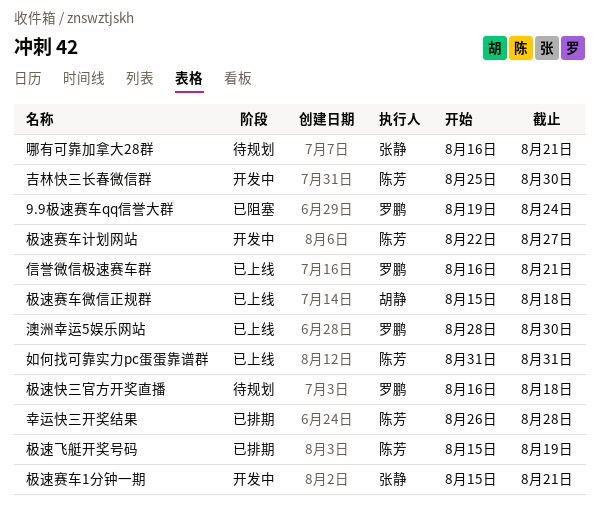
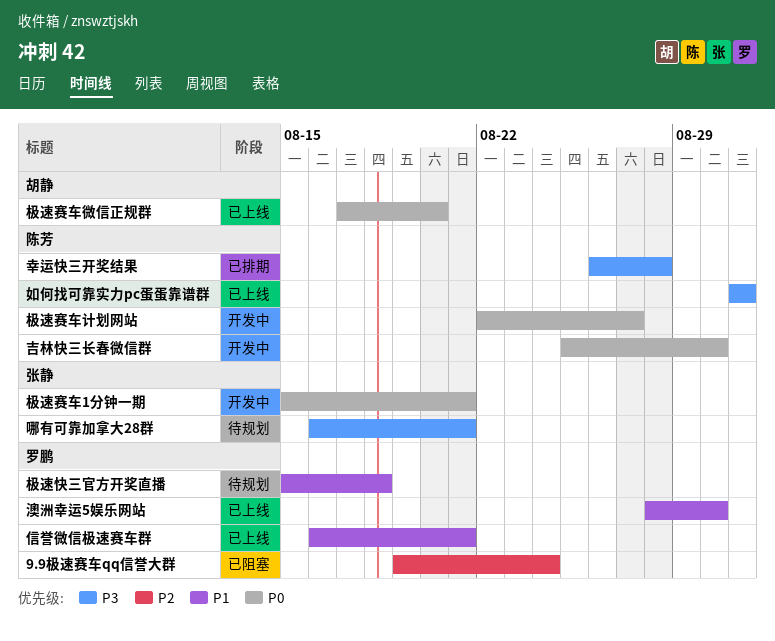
极速快三官方开奖直播, start: Aug 16 -> Aug 15
极速赛车微信正规群, start: Aug 15 -> Aug 17
极速赛车微信正规群, due: Aug 18 -> Aug 20
极速飞艇开奖号码: present -> none

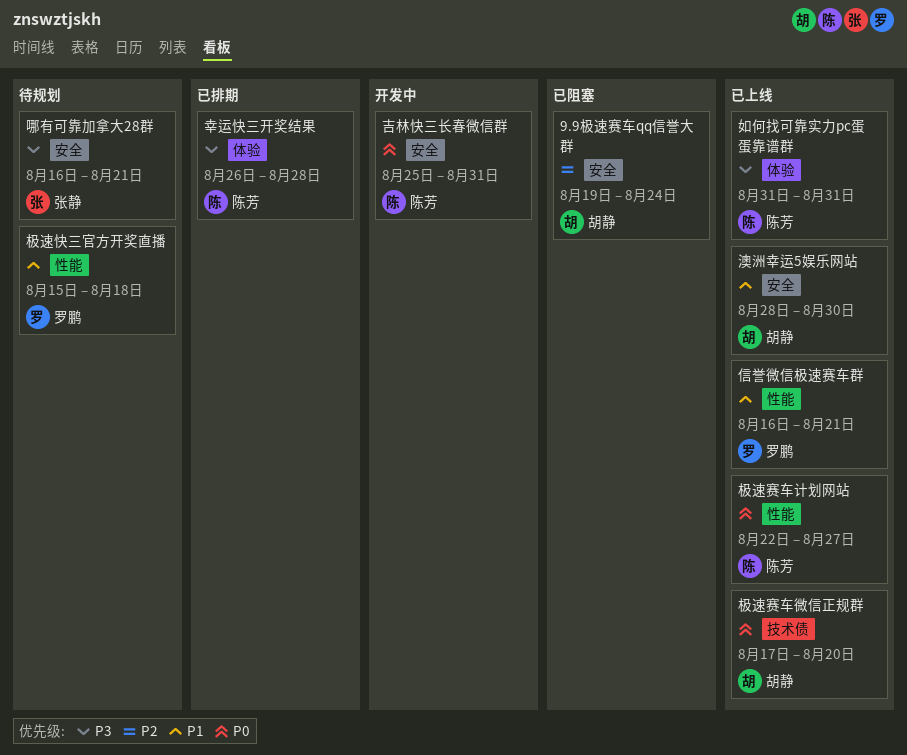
9.9极速赛车qq信誉大群, owner: 罗鹏 -> 胡静
吉林快三长春微信群, due: Aug 30 -> Aug 31
极速赛车1分钟一期: present -> none
极速赛车计划网站, status: 开发中 -> 已上线
澳洲幸运5娱乐网站, owner: 罗鹏 -> 胡静

